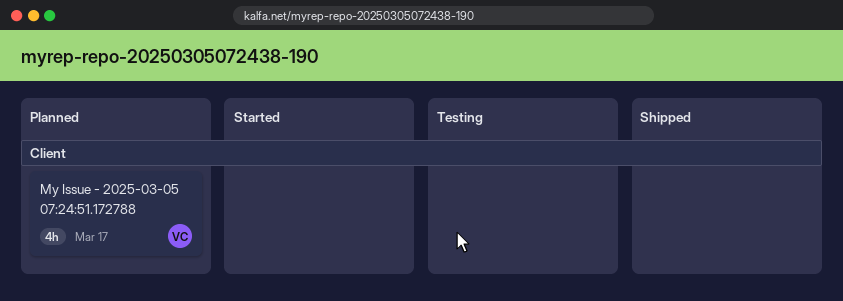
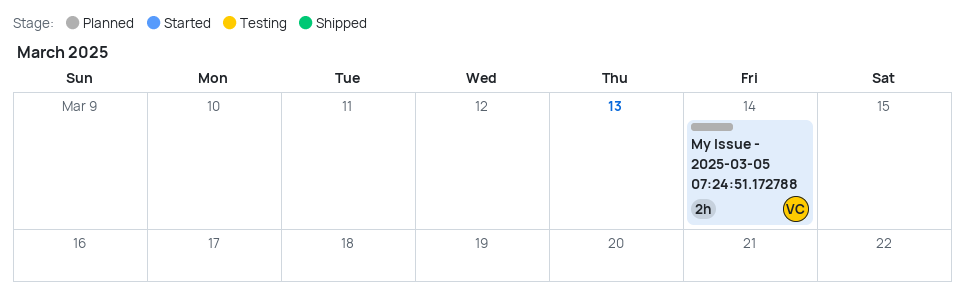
My Issue - 2025-03-05 07:24:51.172788, estimate: 4h -> 2h
My Issue - 2025-03-05 07:24:51.172788, due: Mar 17 -> Mar 14

